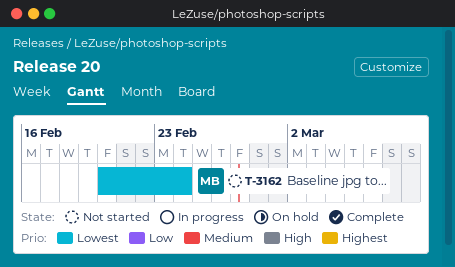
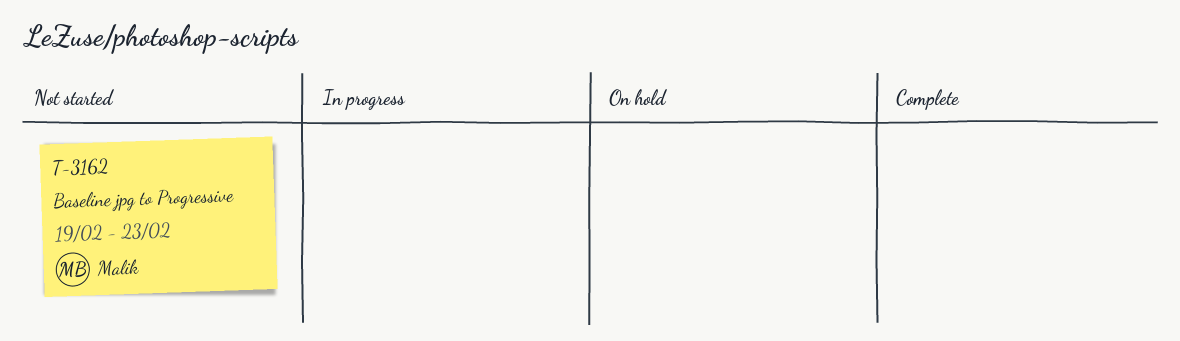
T-3162, start: Feb 20 -> Feb 19
T-3162, due: Feb 24 -> Feb 23

